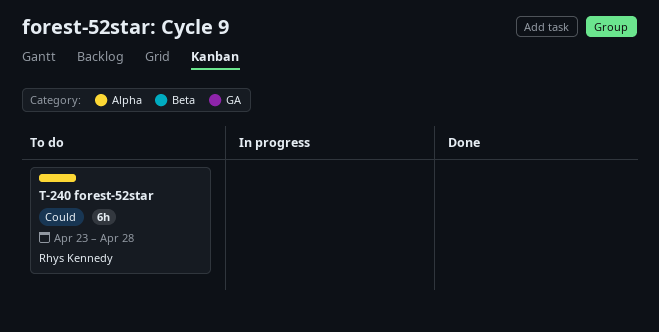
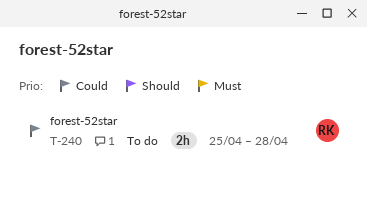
T-240, estimate: 6h -> 2h
T-240, start: Apr 23 -> Apr 25

